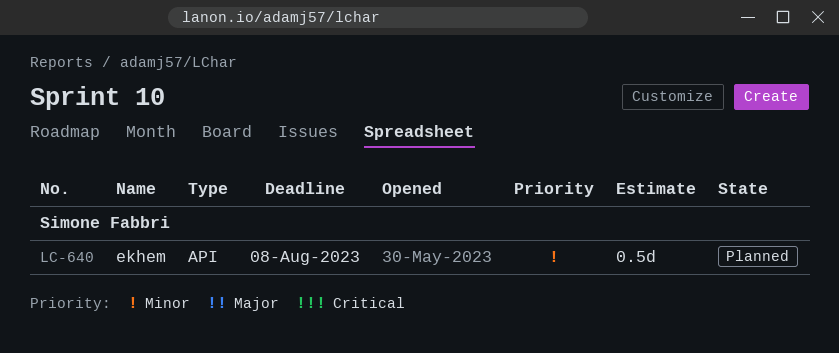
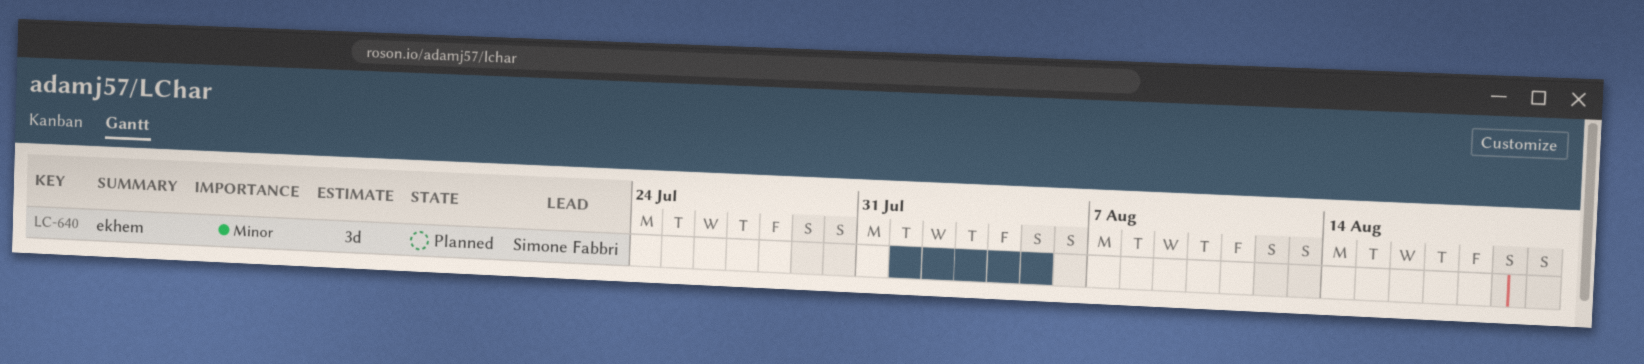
LC-640, estimate: 0.5d -> 3d
LC-640, due: Aug 8 -> Aug 5

